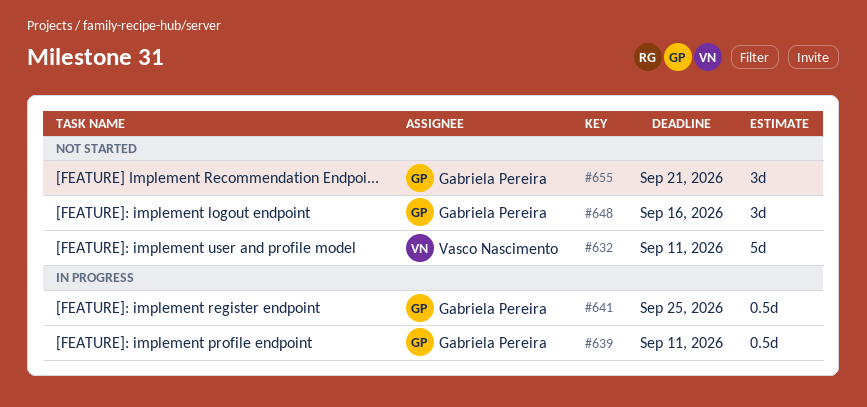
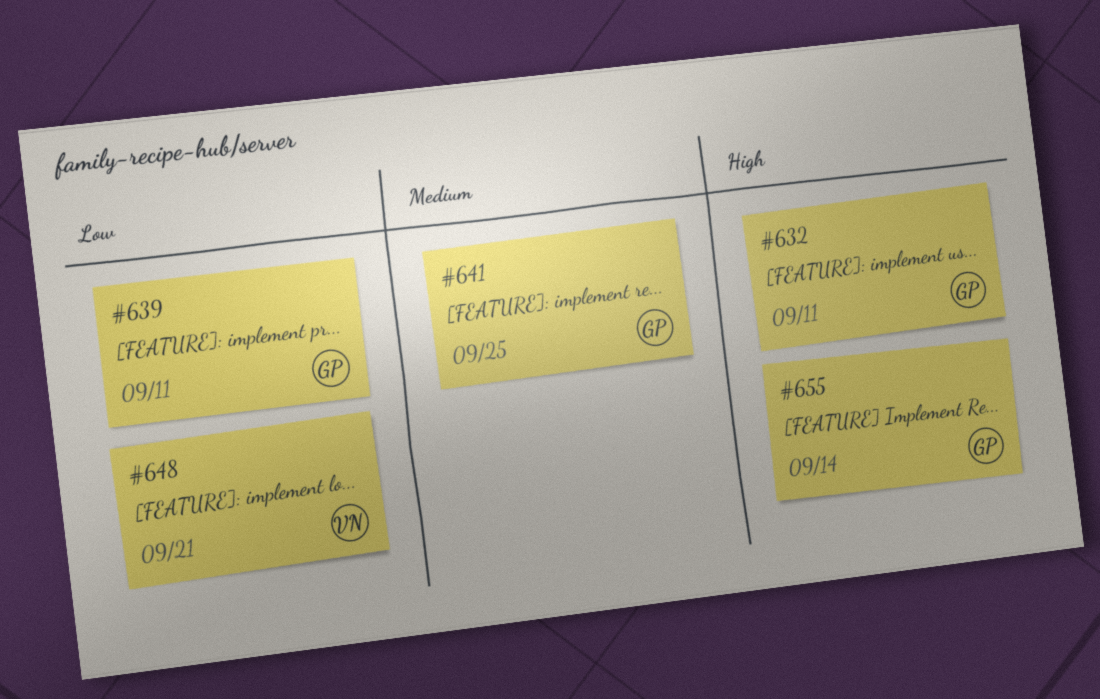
#632, owner: Vasco Nascimento -> Gabriela Pereira
#648, owner: Gabriela Pereira -> Vasco Nascimento
#648, due: Sep 16 -> Sep 21
#655, due: Sep 21 -> Sep 14

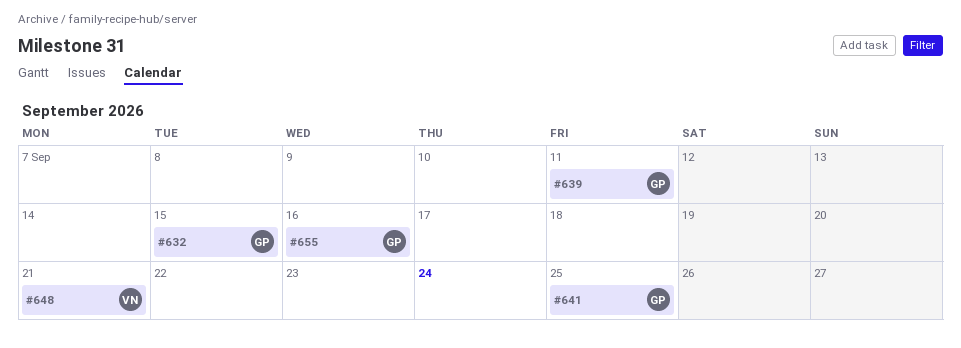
#632, due: Sep 11 -> Sep 15
#655, due: Sep 14 -> Sep 16

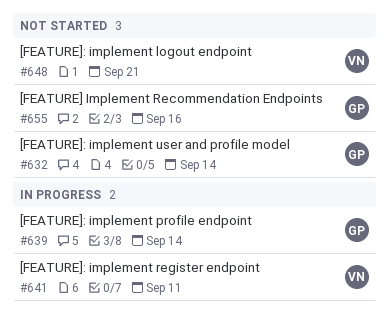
#632, due: Sep 15 -> Sep 14
#639, due: Sep 11 -> Sep 14
#641, owner: GP -> VN
#641, due: Sep 25 -> Sep 11

